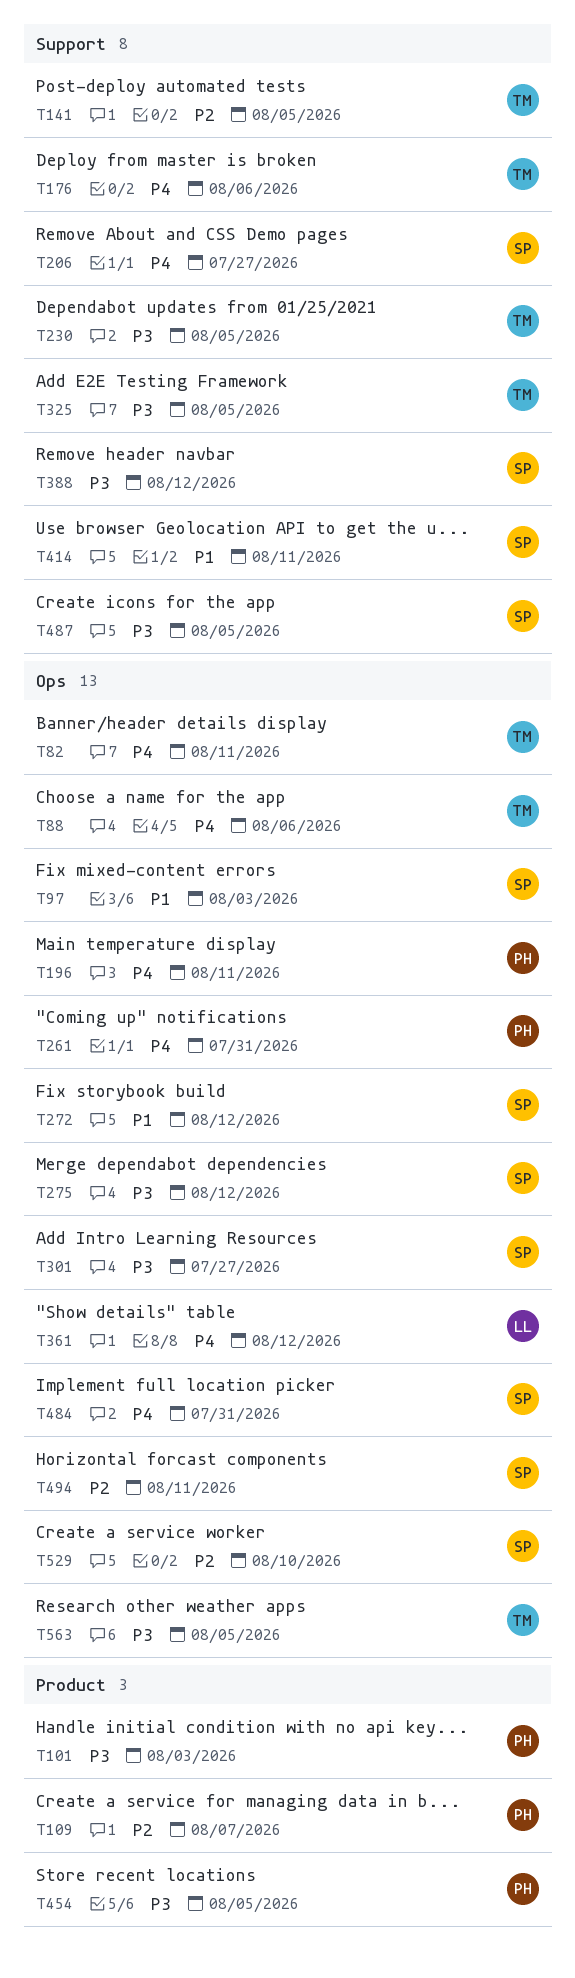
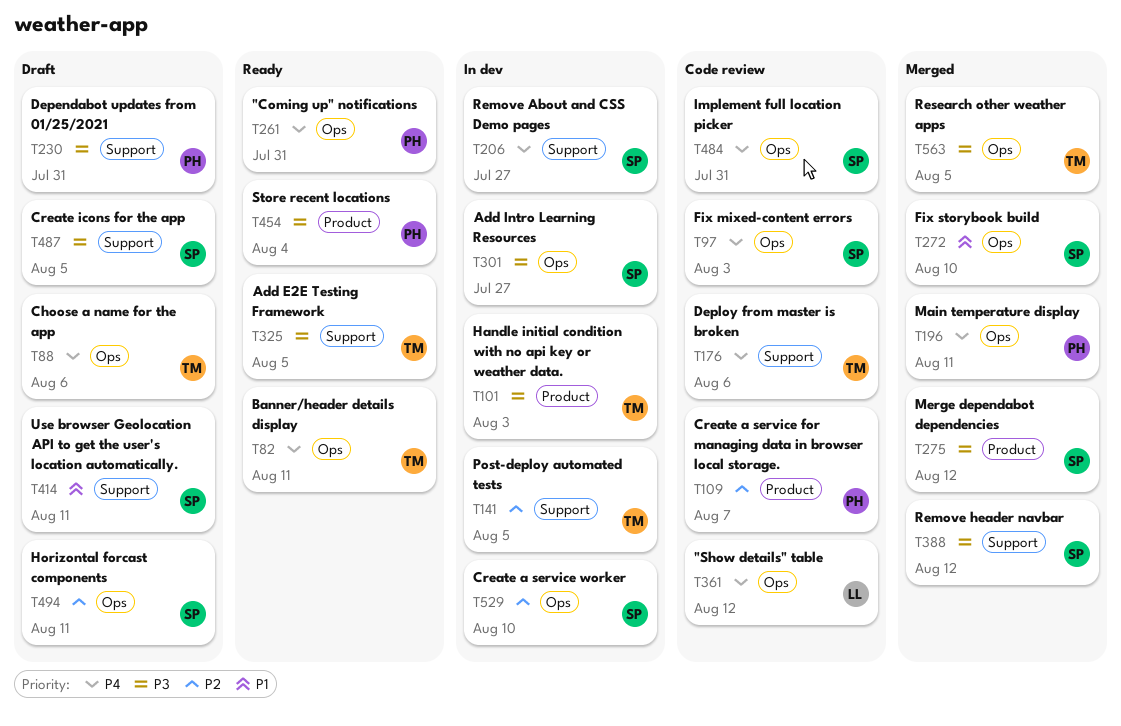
T97, priority: P1 -> P4
T101, owner: PH -> TM
T230, owner: TM -> PH
T230, due: Aug 5 -> Jul 31
T272, due: Aug 12 -> Aug 10
T275, label: Ops -> Product
T454, due: Aug 5 -> Aug 4

